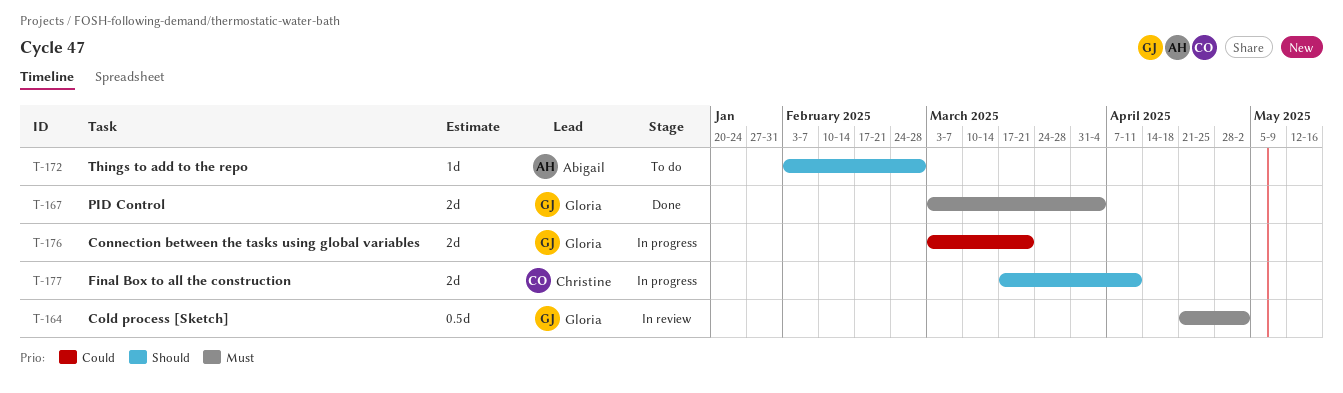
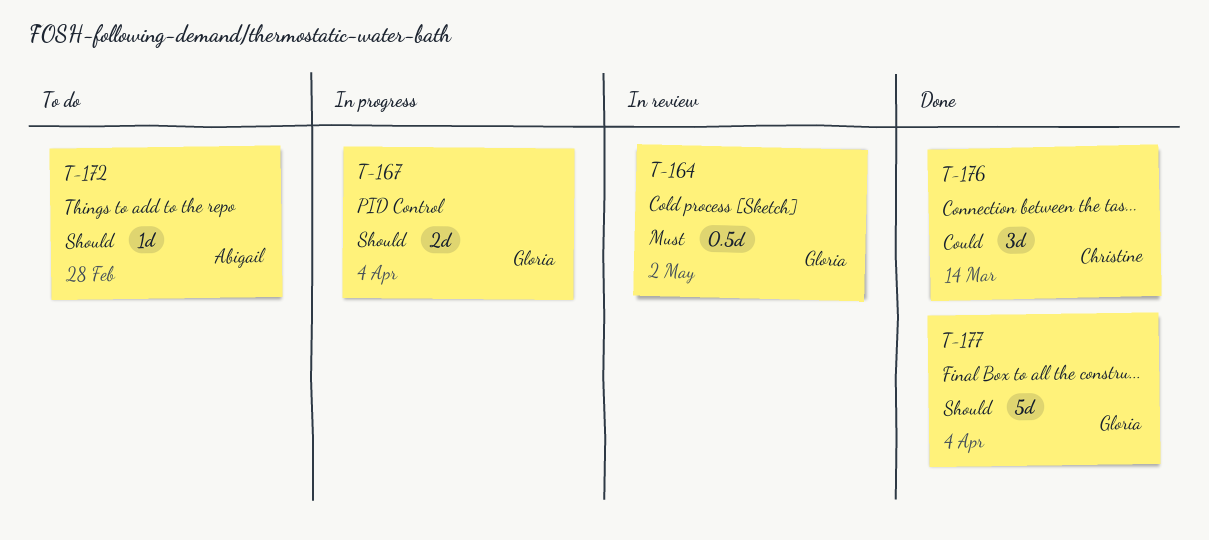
T-167, status: Done -> In progress
T-167, priority: Must -> Should
T-176, status: In progress -> Done
T-176, owner: Gloria -> Christine
T-176, estimate: 2d -> 3d
T-176, due: Mar 21 -> Mar 14
T-177, status: In progress -> Done
T-177, owner: Christine -> Gloria
T-177, estimate: 2d -> 5d
T-177, due: Apr 11 -> Apr 4

